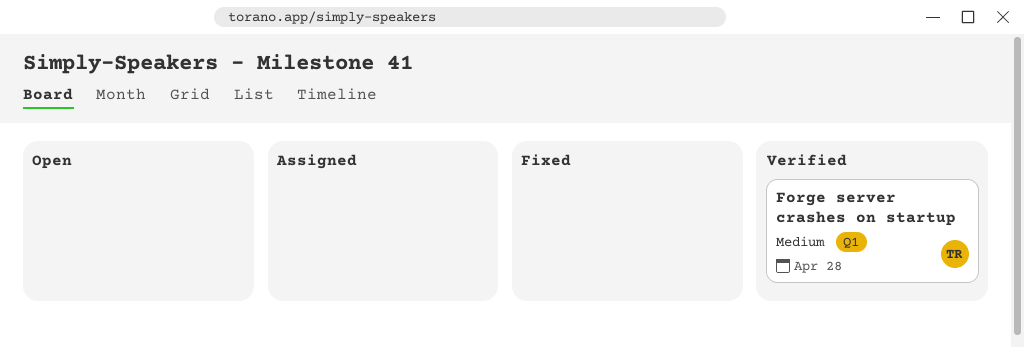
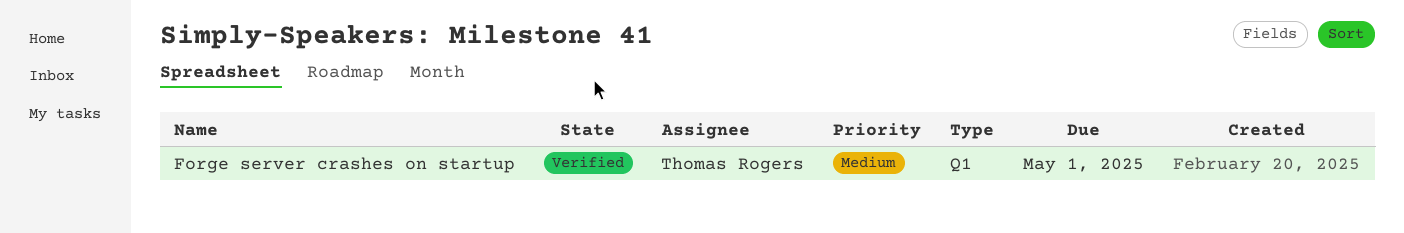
Forge server crashes on startup, due: Apr 28 -> May 1

